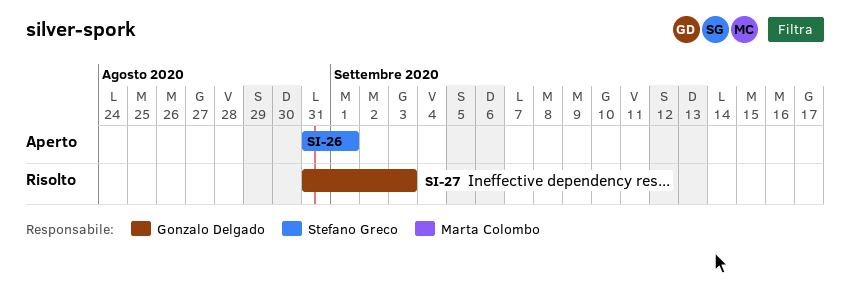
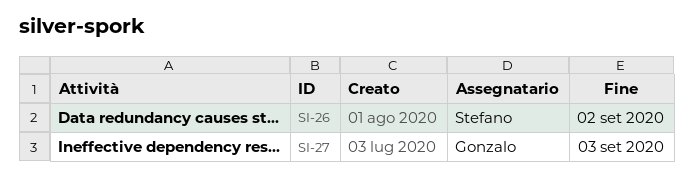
SI-26, due: Sep 1 -> Sep 2

